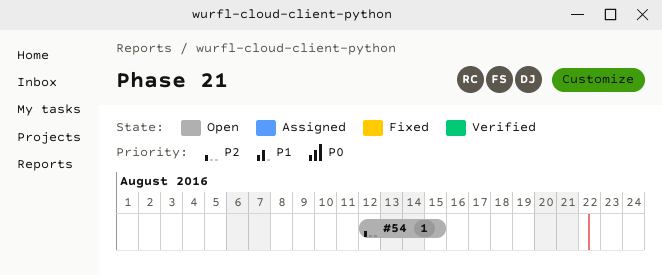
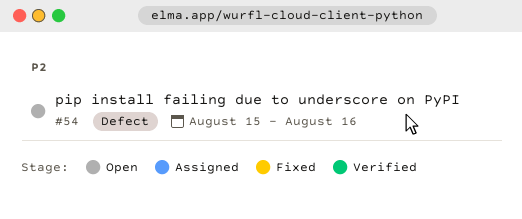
#54, start: Aug 12 -> Aug 15
#54, due: Aug 15 -> Aug 16

